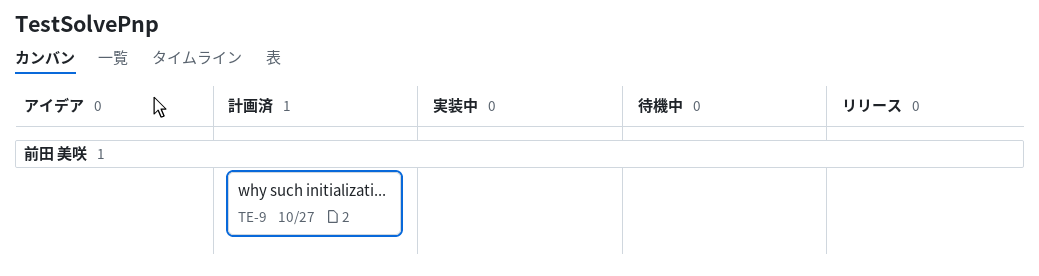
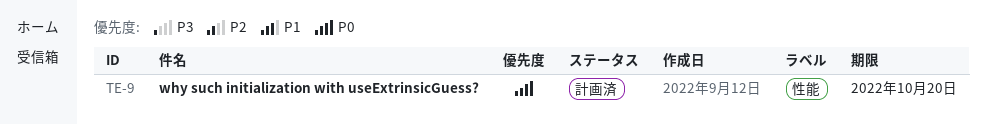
TE-9, due: Oct 27 -> Oct 20

